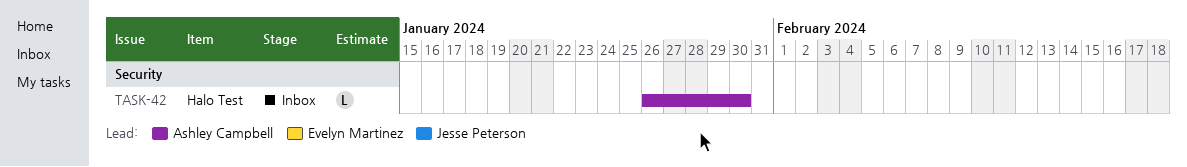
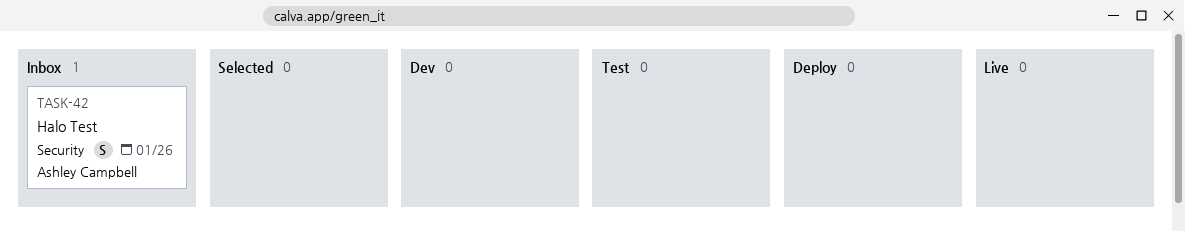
TASK-42, estimate: L -> S
TASK-42, due: Jan 30 -> Jan 26

